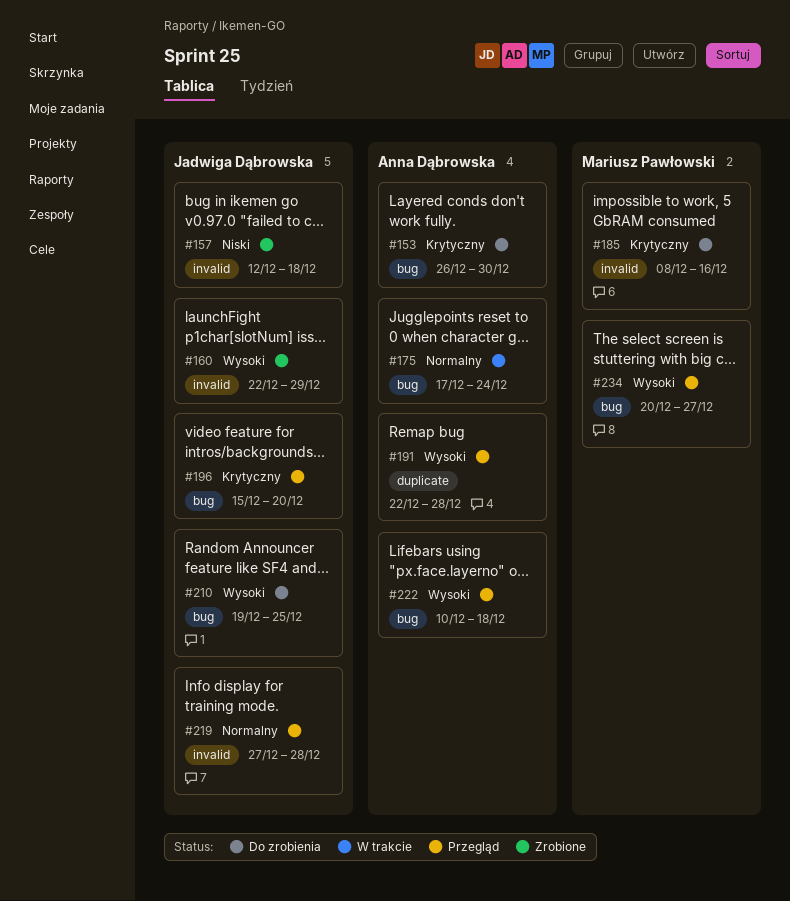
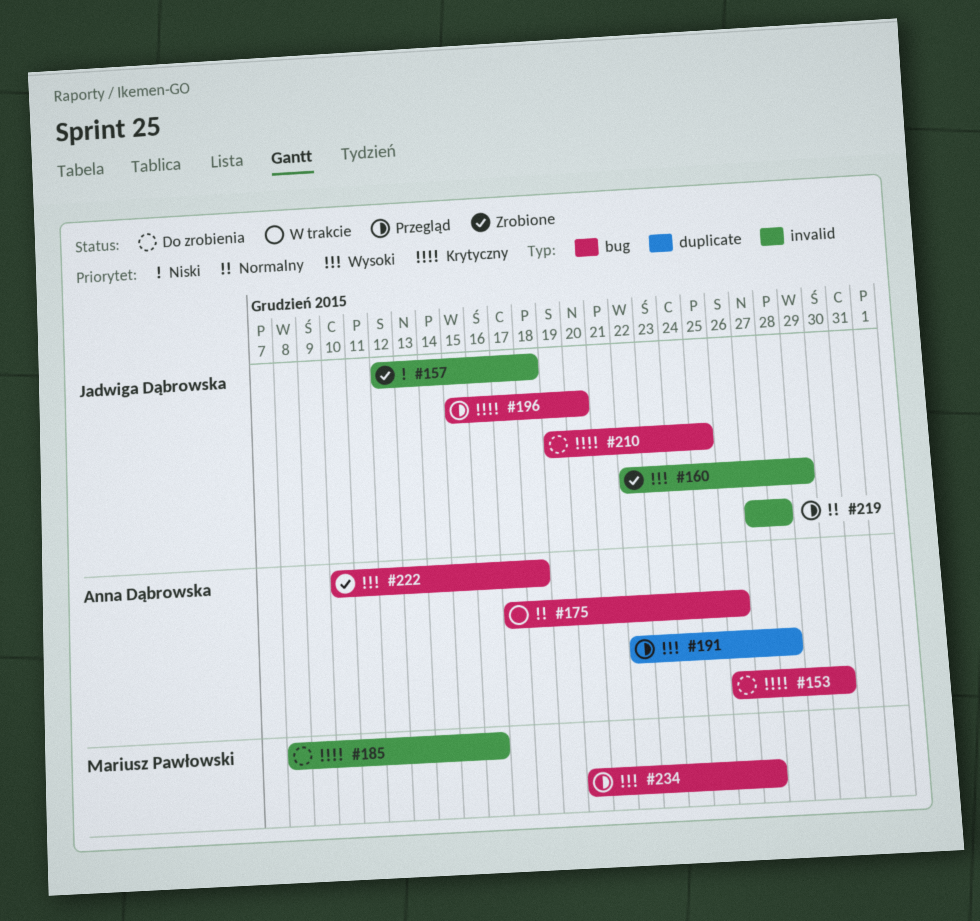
#175, due: Dec 24 -> Dec 26
#210, priority: Wysoki -> Krytyczny
#222, status: Przegląd -> Zrobione

